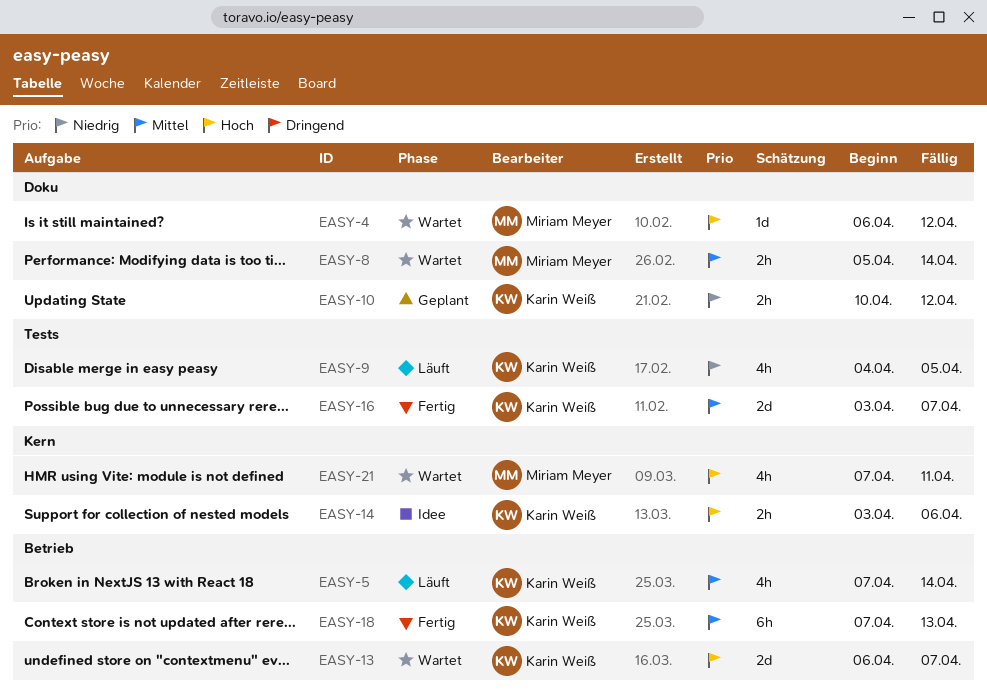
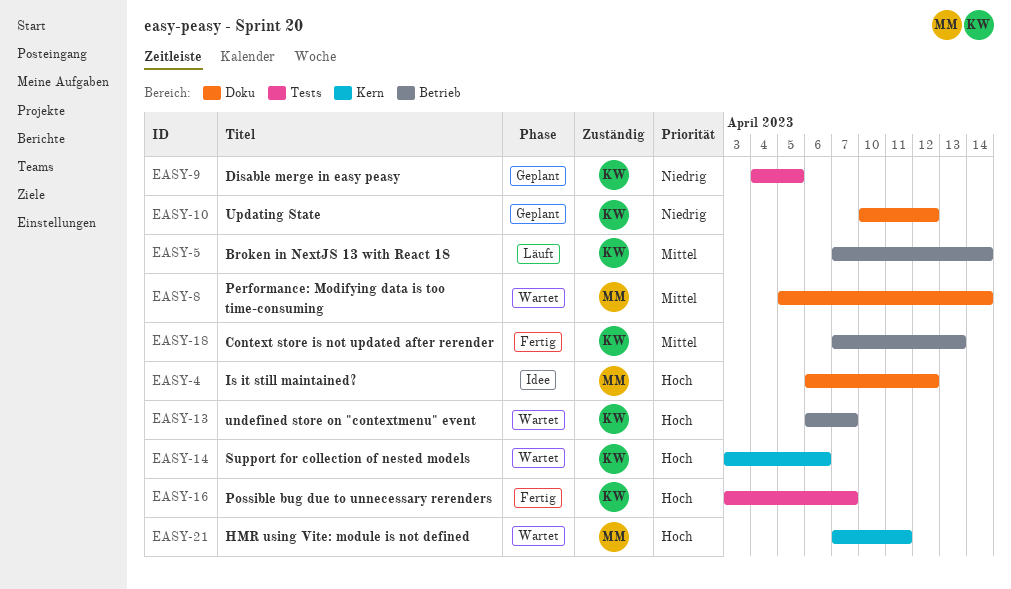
EASY-4, status: Wartet -> Idee
EASY-9, status: Läuft -> Geplant
EASY-14, status: Idee -> Wartet
EASY-16, priority: Mittel -> Hoch

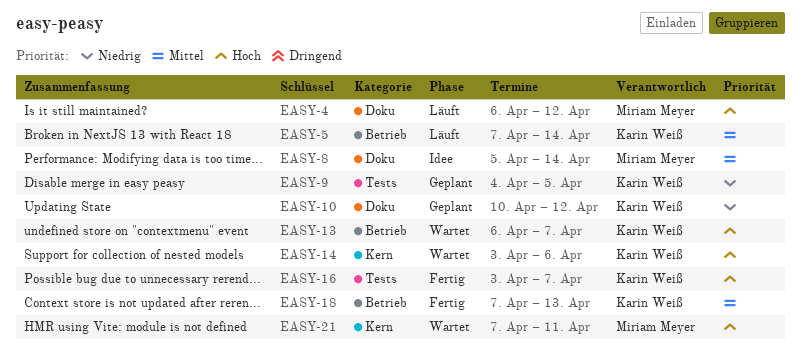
EASY-4, status: Idee -> Läuft
EASY-8, status: Wartet -> Idee

